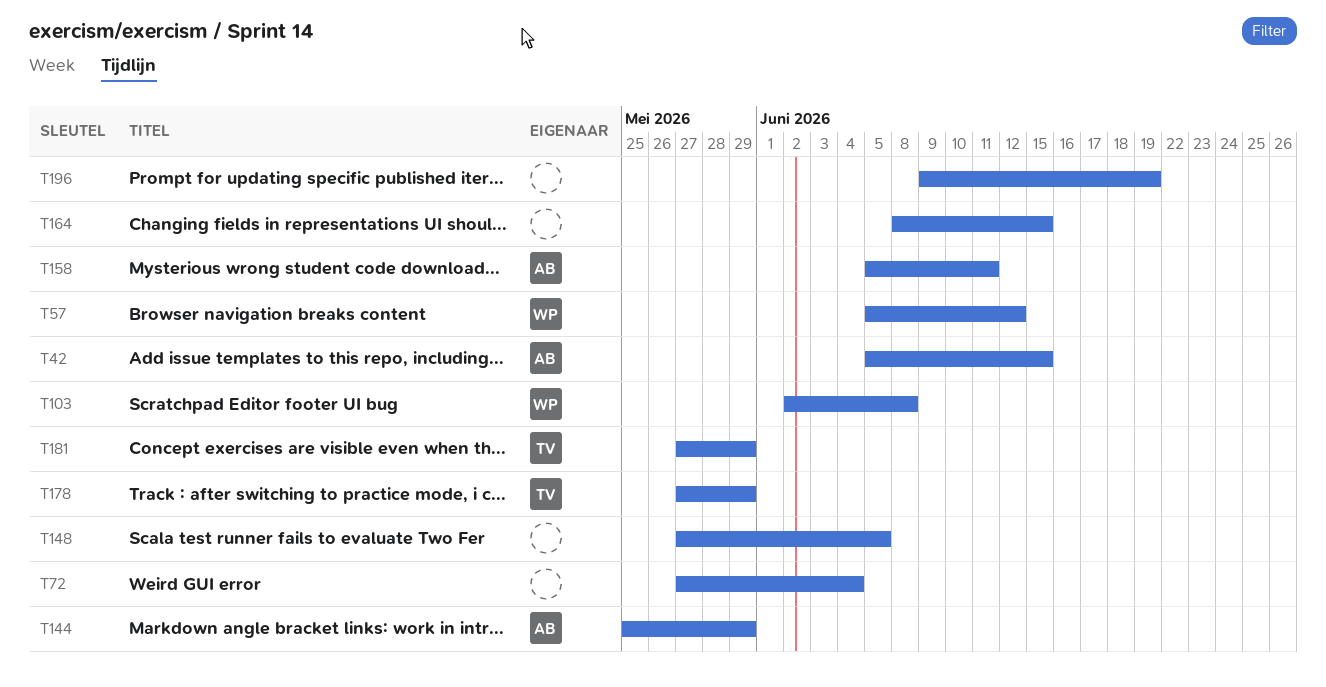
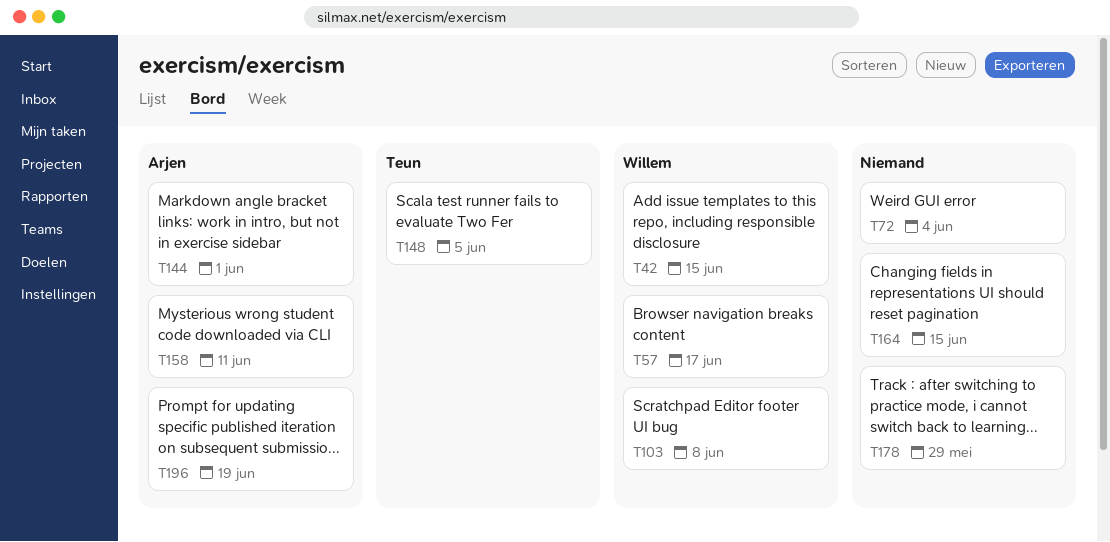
T42, owner: Arjen -> Willem
T57, due: Jun 12 -> Jun 17
T144, due: May 29 -> Jun 1
T148, owner: none -> Teun
T178, owner: Teun -> none
T181: present -> none
T196, owner: none -> Arjen

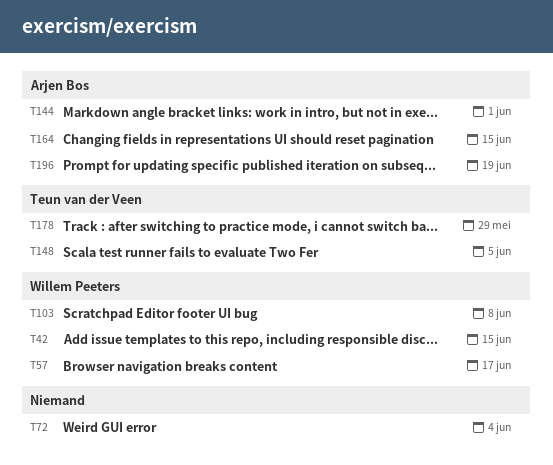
T158: present -> none
T164, owner: none -> Arjen Bos
T178, owner: none -> Teun van der Veen

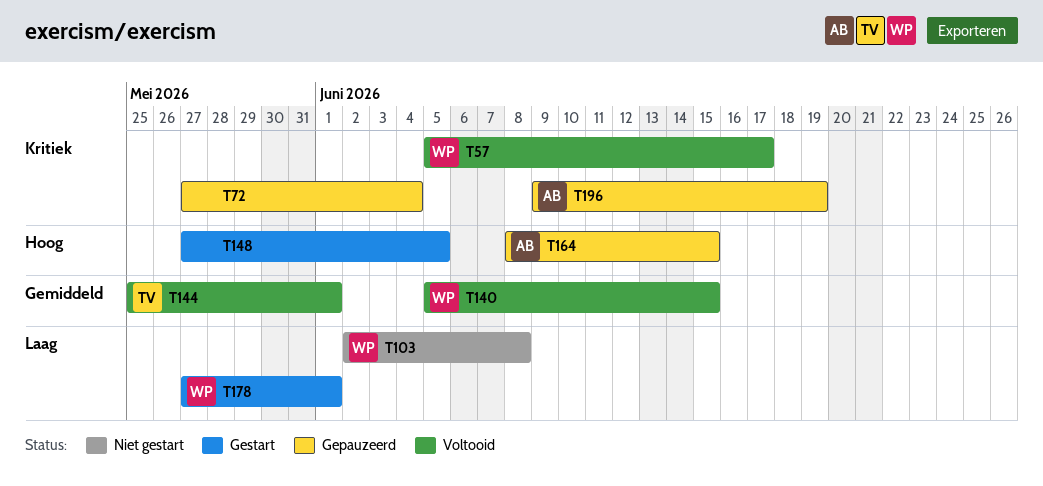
T42: present -> none
T140: none -> present
T144, owner: Arjen Bos -> Teun van der Veen
T148, owner: Teun van der Veen -> none
T178, owner: Teun van der Veen -> Willem Peeters
T178, due: May 29 -> Jun 1

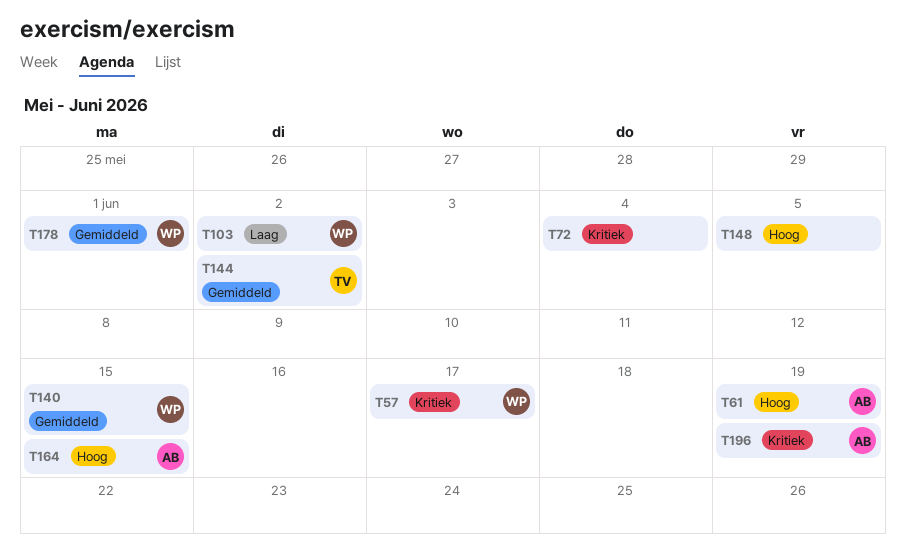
T61: none -> present
T103, due: Jun 8 -> Jun 2
T144, due: Jun 1 -> Jun 2
T178, priority: Laag -> Gemiddeld

